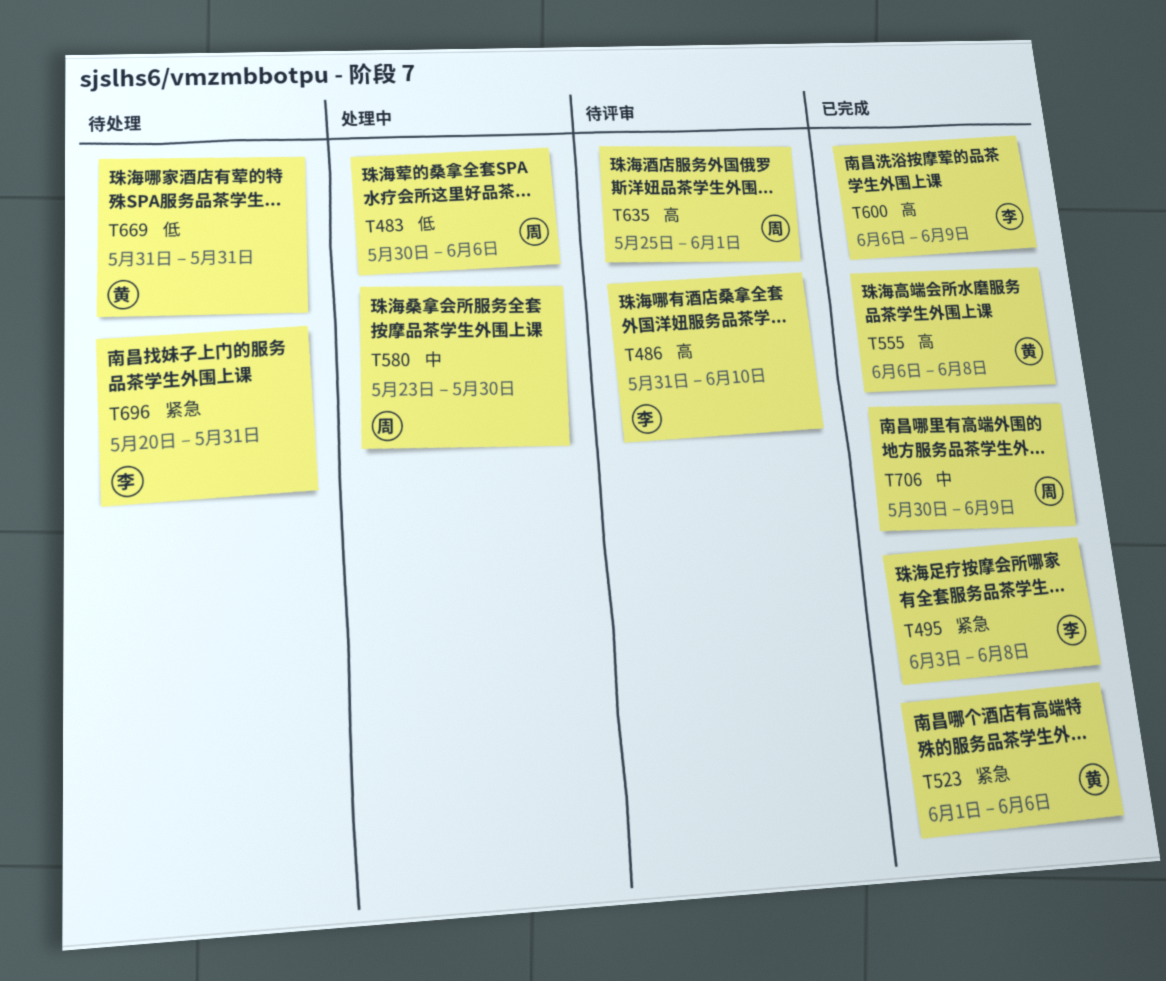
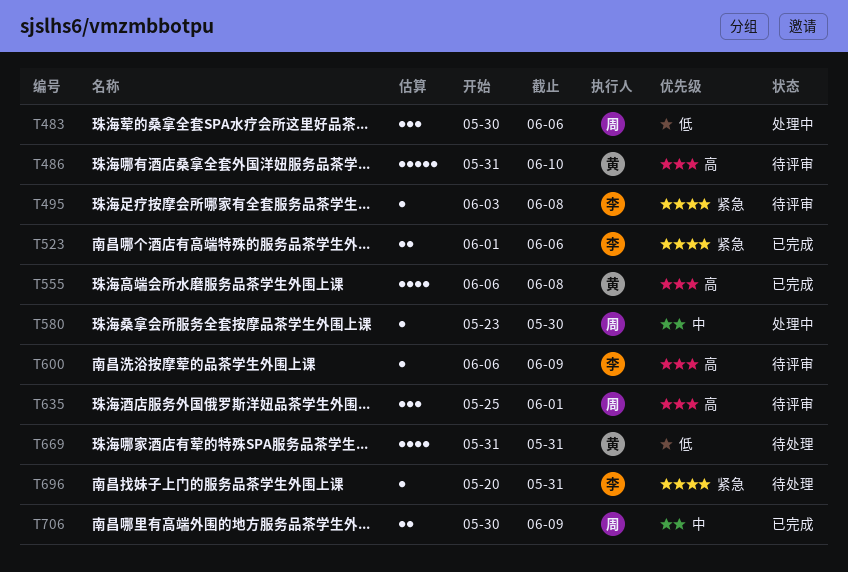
T486, owner: 李 -> 黄
T495, status: 已完成 -> 待评审
T523, owner: 黄 -> 李
T600, status: 已完成 -> 待评审

